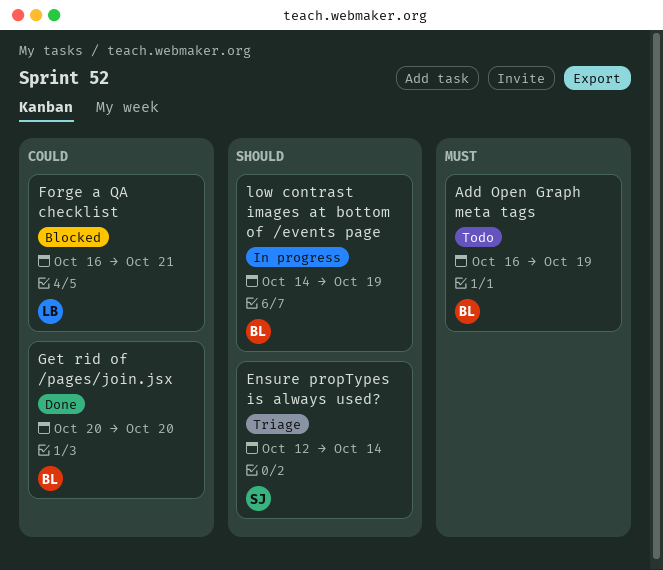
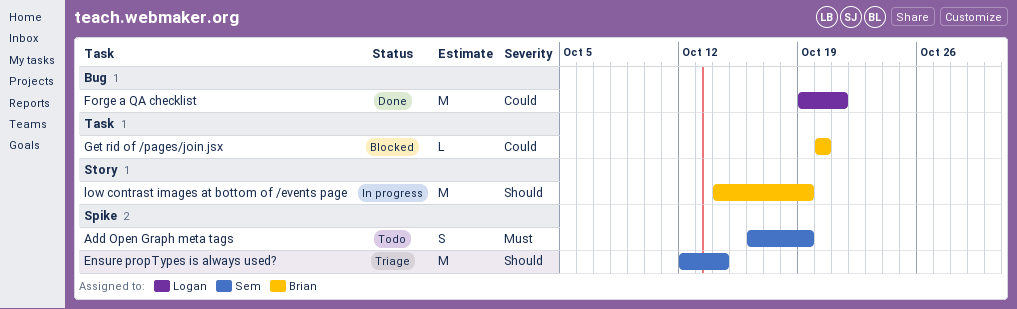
Add Open Graph meta tags, owner: Brian -> Sem
Forge a QA checklist, status: Blocked -> Done
Forge a QA checklist, start: Oct 16 -> Oct 19
Get rid of /pages/join.jsx, status: Done -> Blocked

